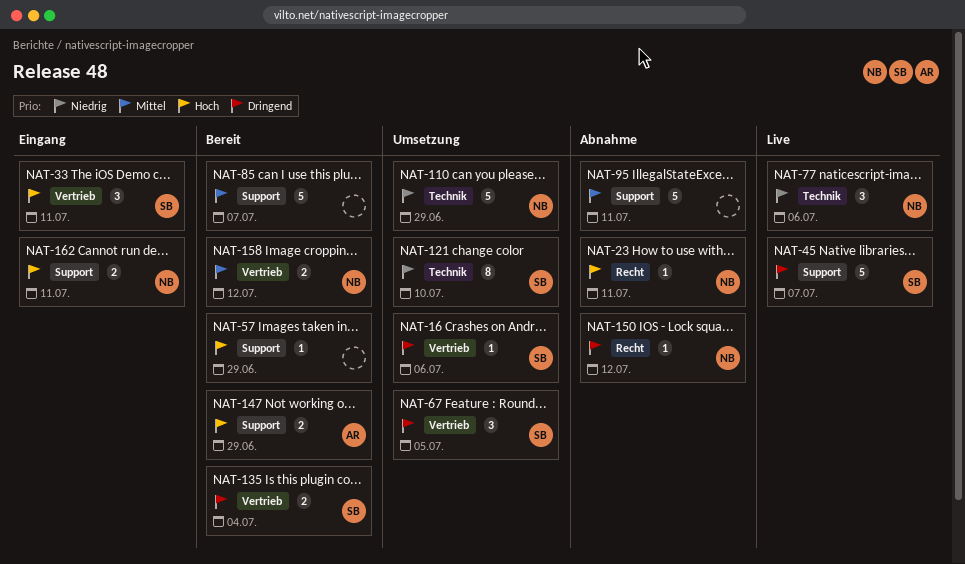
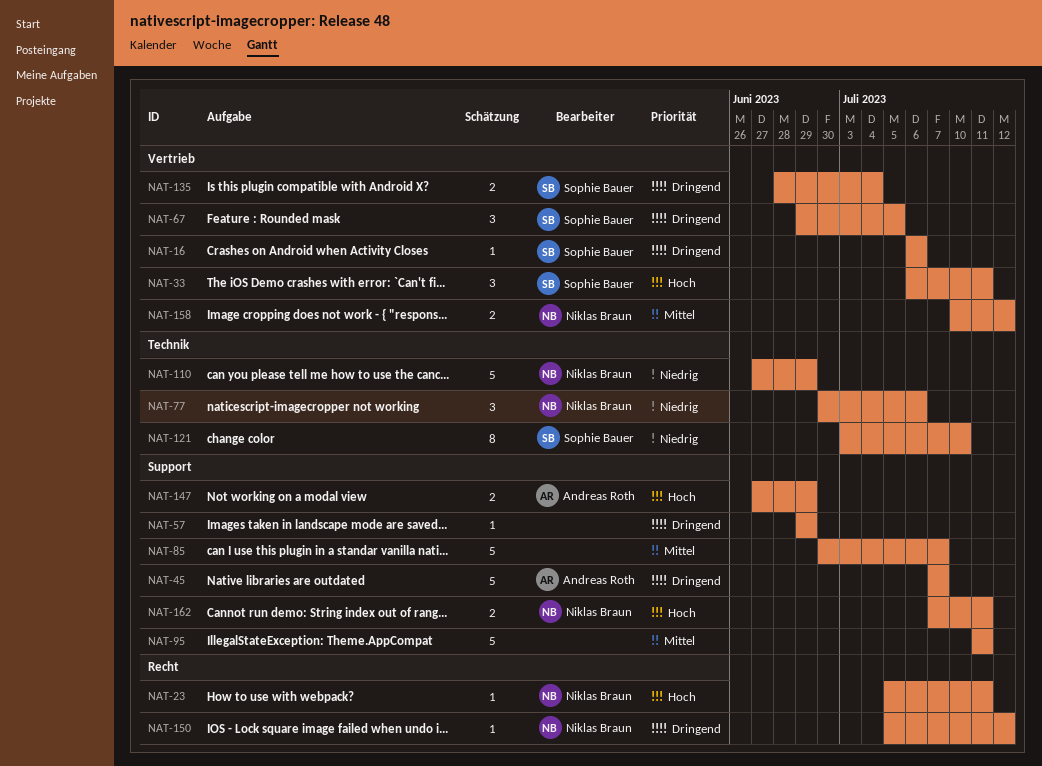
NAT-45, owner: Sophie Bauer -> Andreas Roth
NAT-57, priority: Hoch -> Dringend

